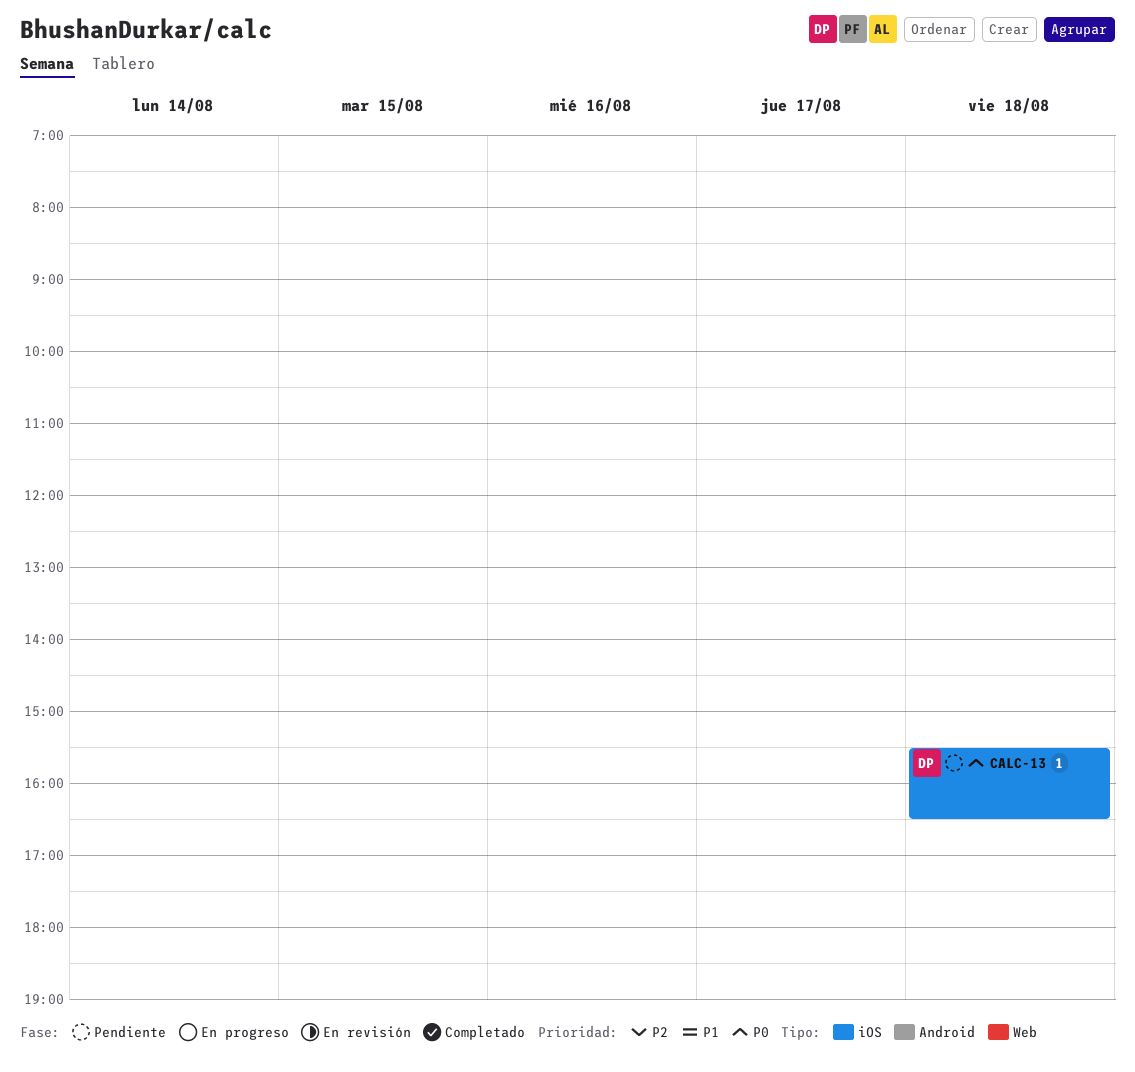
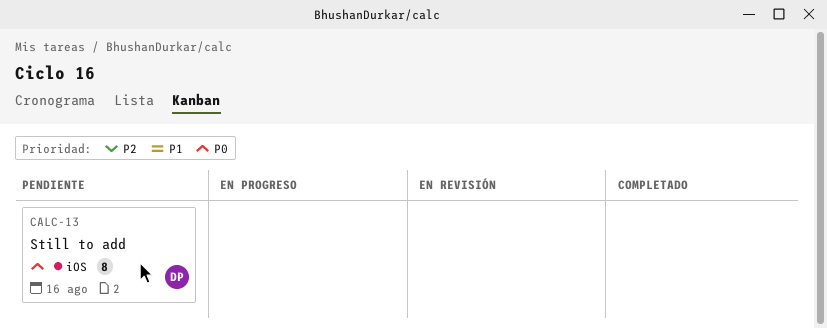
CALC-13, estimate: 1 -> 8
CALC-13, day: Aug 18 -> Aug 16

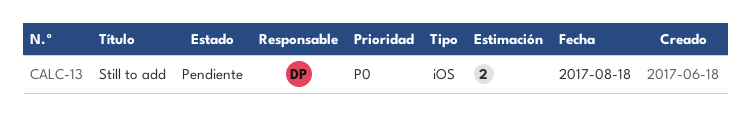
CALC-13, estimate: 8 -> 2
CALC-13, day: Aug 16 -> Aug 18

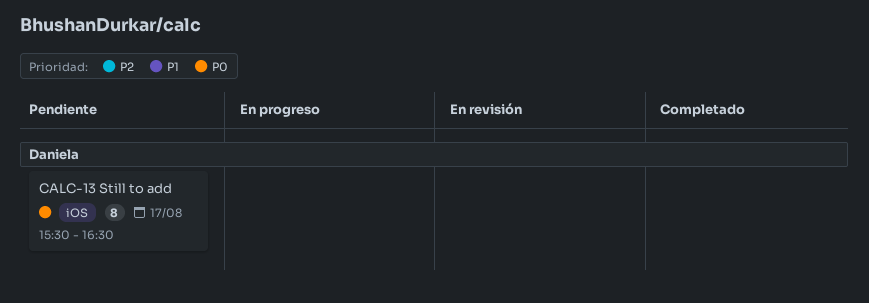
CALC-13, estimate: 2 -> 8
CALC-13, day: Aug 18 -> Aug 17

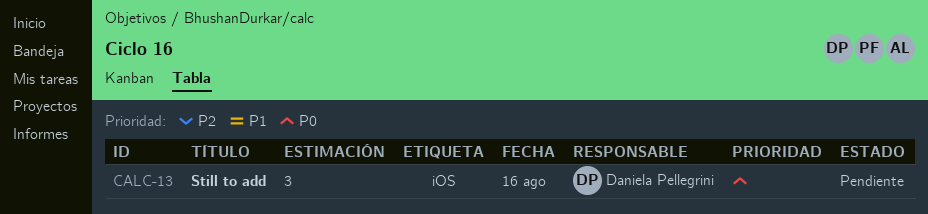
CALC-13, estimate: 8 -> 3
CALC-13, day: Aug 17 -> Aug 16

